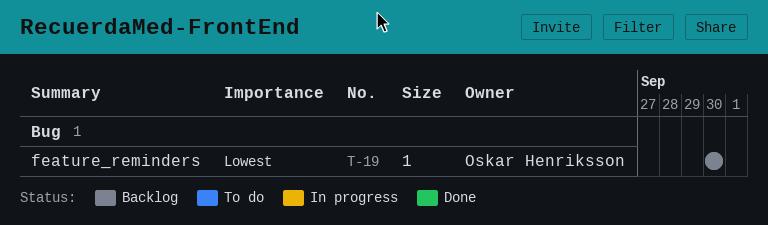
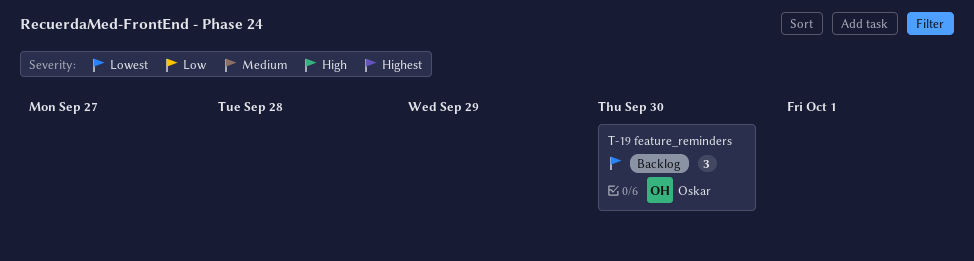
T-19, estimate: 1 -> 3

